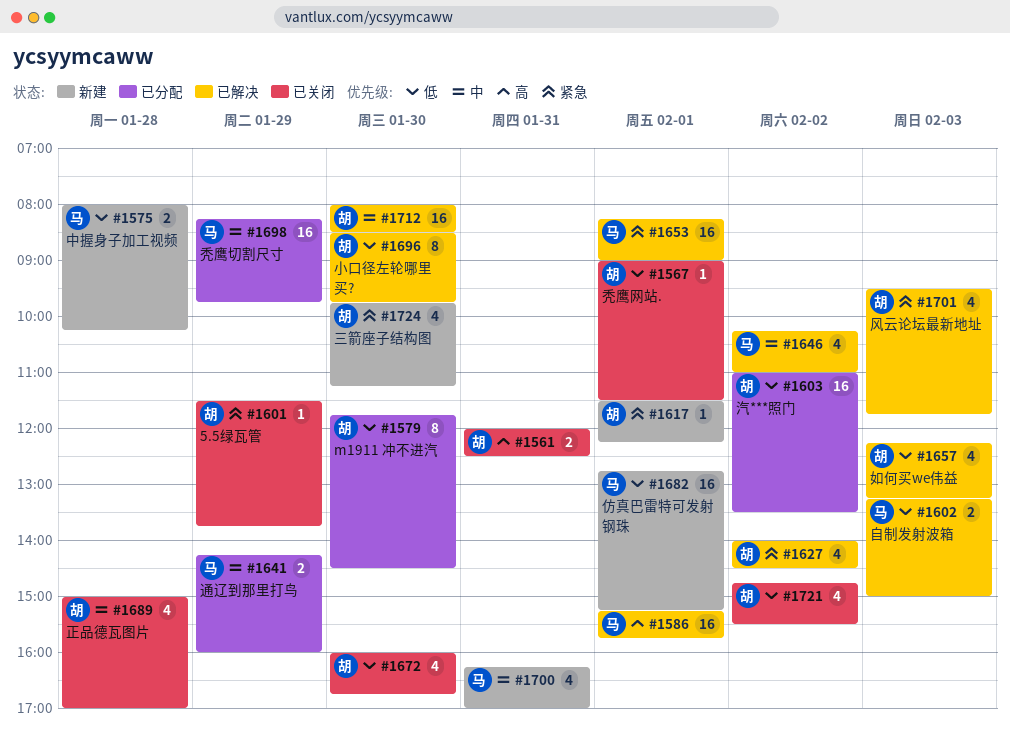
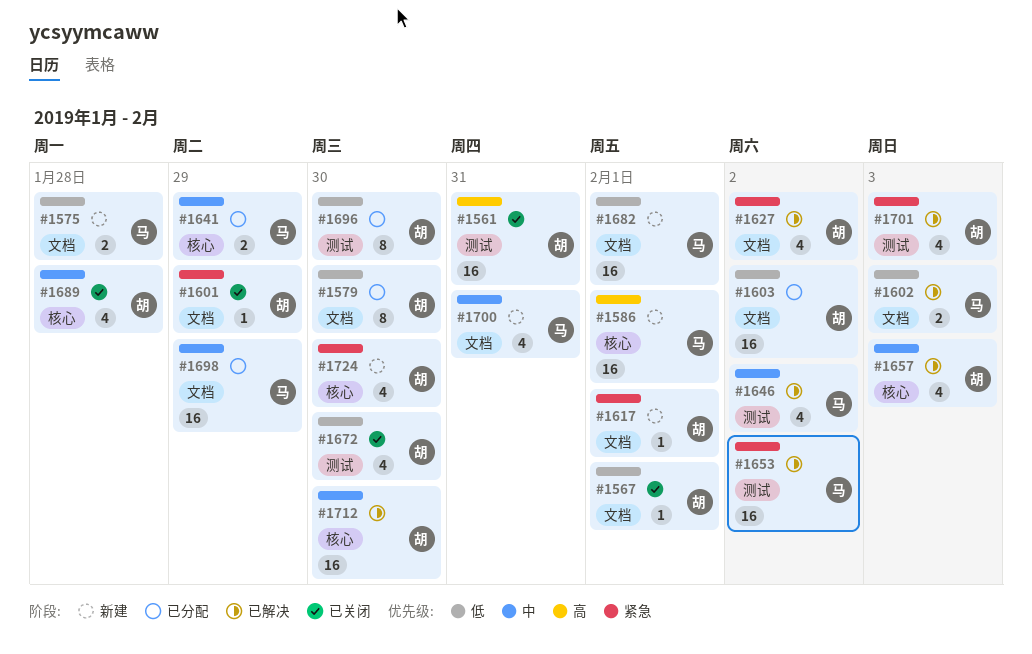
#1561, estimate: 2 -> 16
#1586, status: 已解决 -> 新建
#1653, day: Feb 1 -> Feb 2
#1657, priority: 低 -> 中
#1696, status: 已解决 -> 已分配
#1721: present -> none

